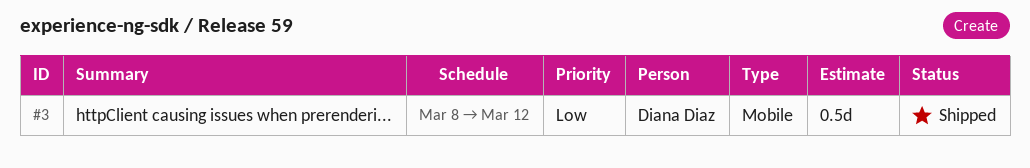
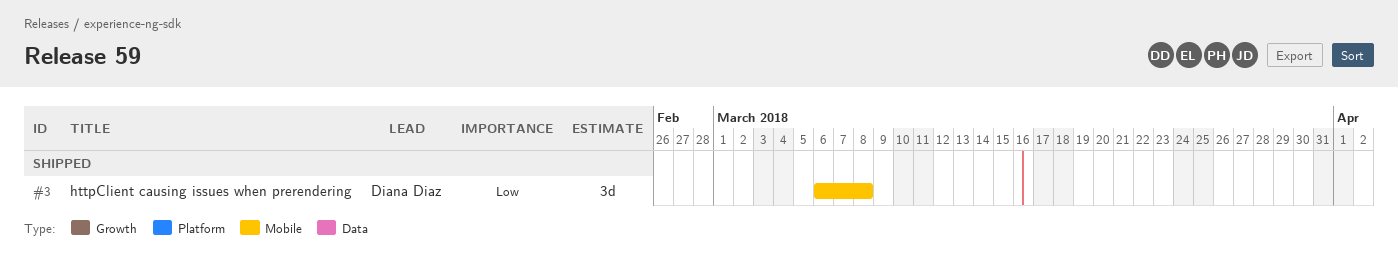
#3, estimate: 0.5d -> 3d
#3, start: Mar 8 -> Mar 6
#3, due: Mar 12 -> Mar 8

